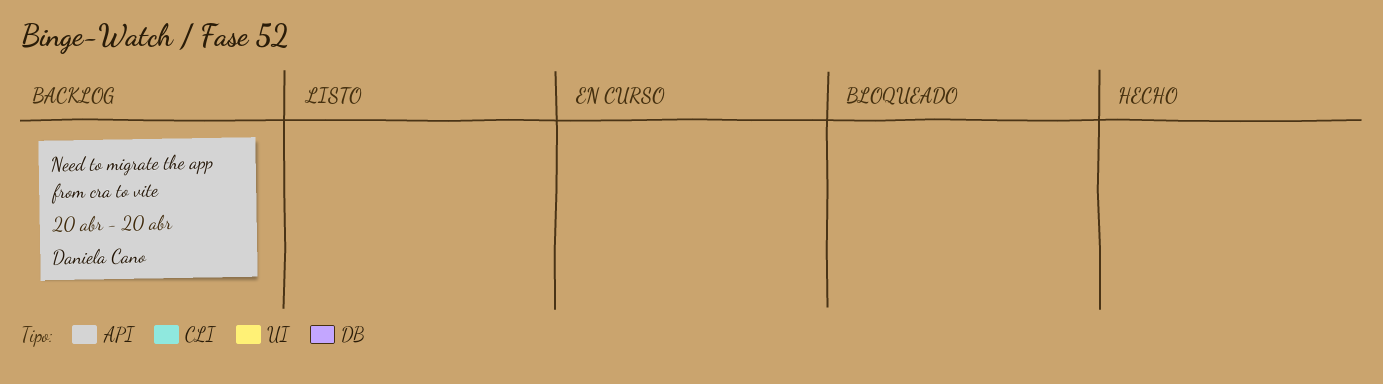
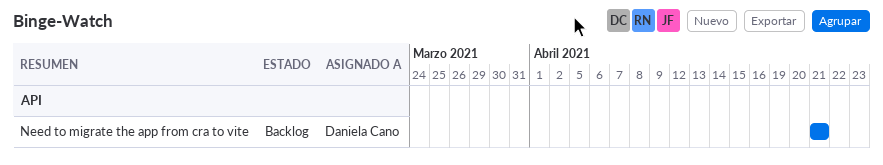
Need to migrate the app from cra to vite, start: Apr 20 -> Apr 21
Need to migrate the app from cra to vite, due: Apr 20 -> Apr 21

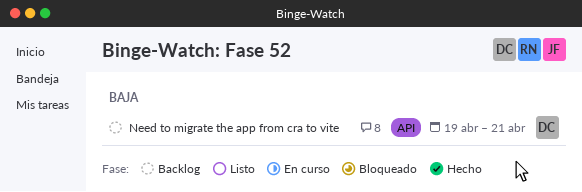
Need to migrate the app from cra to vite, start: Apr 21 -> Apr 19

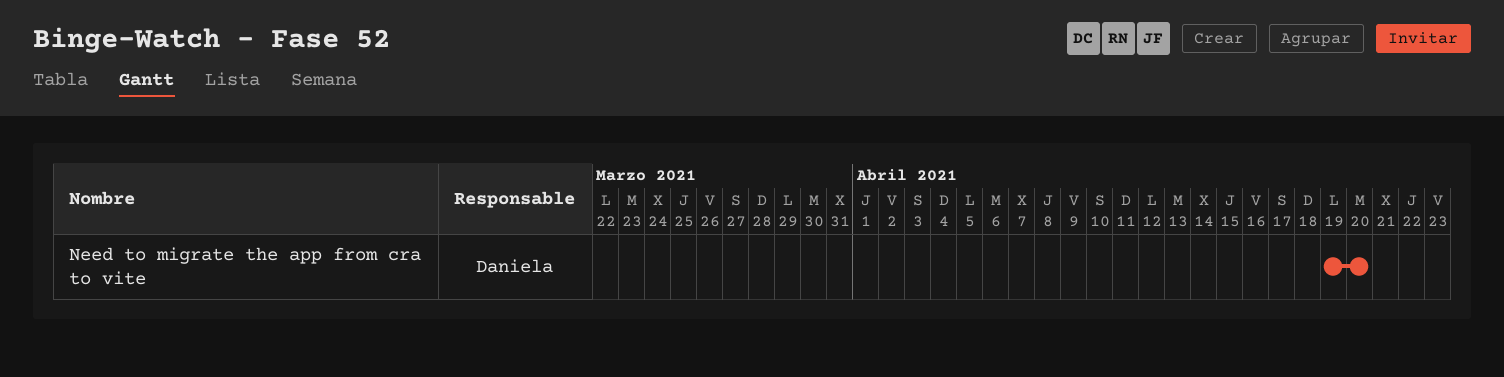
Need to migrate the app from cra to vite, due: Apr 21 -> Apr 20

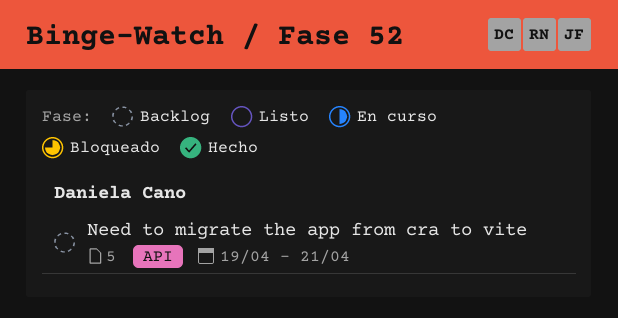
Need to migrate the app from cra to vite, due: Apr 20 -> Apr 21

